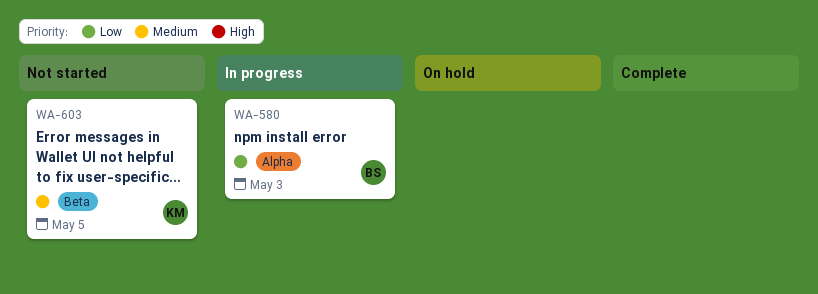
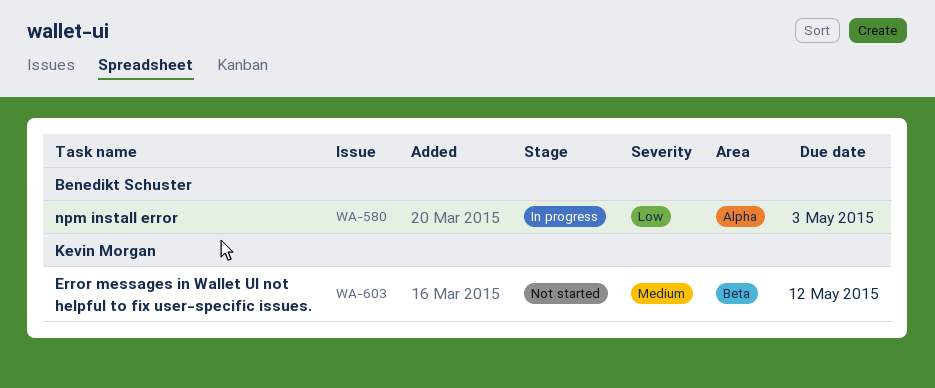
WA-603, due: May 5 -> May 12

